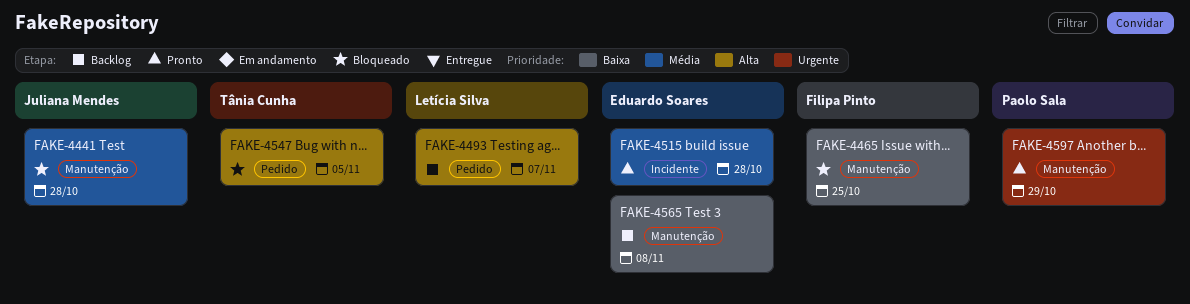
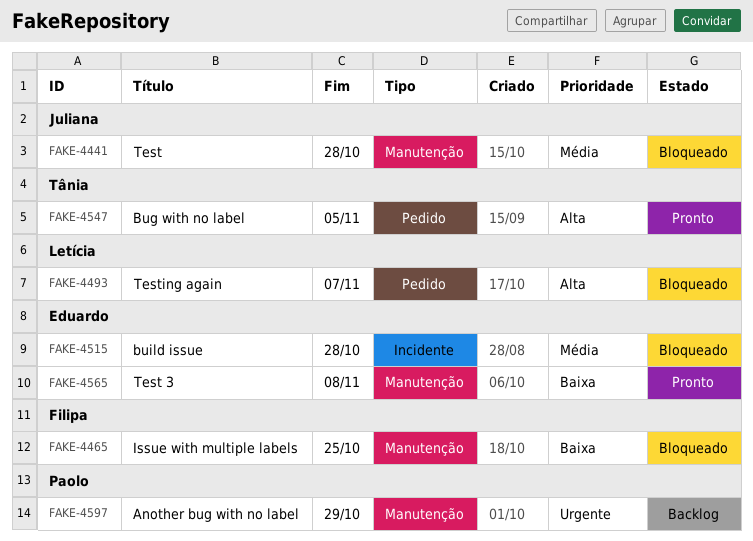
FAKE-4493, status: Backlog -> Bloqueado
FAKE-4515, status: Pronto -> Bloqueado
FAKE-4547, status: Bloqueado -> Pronto
FAKE-4565, status: Backlog -> Pronto
FAKE-4597, status: Pronto -> Backlog

